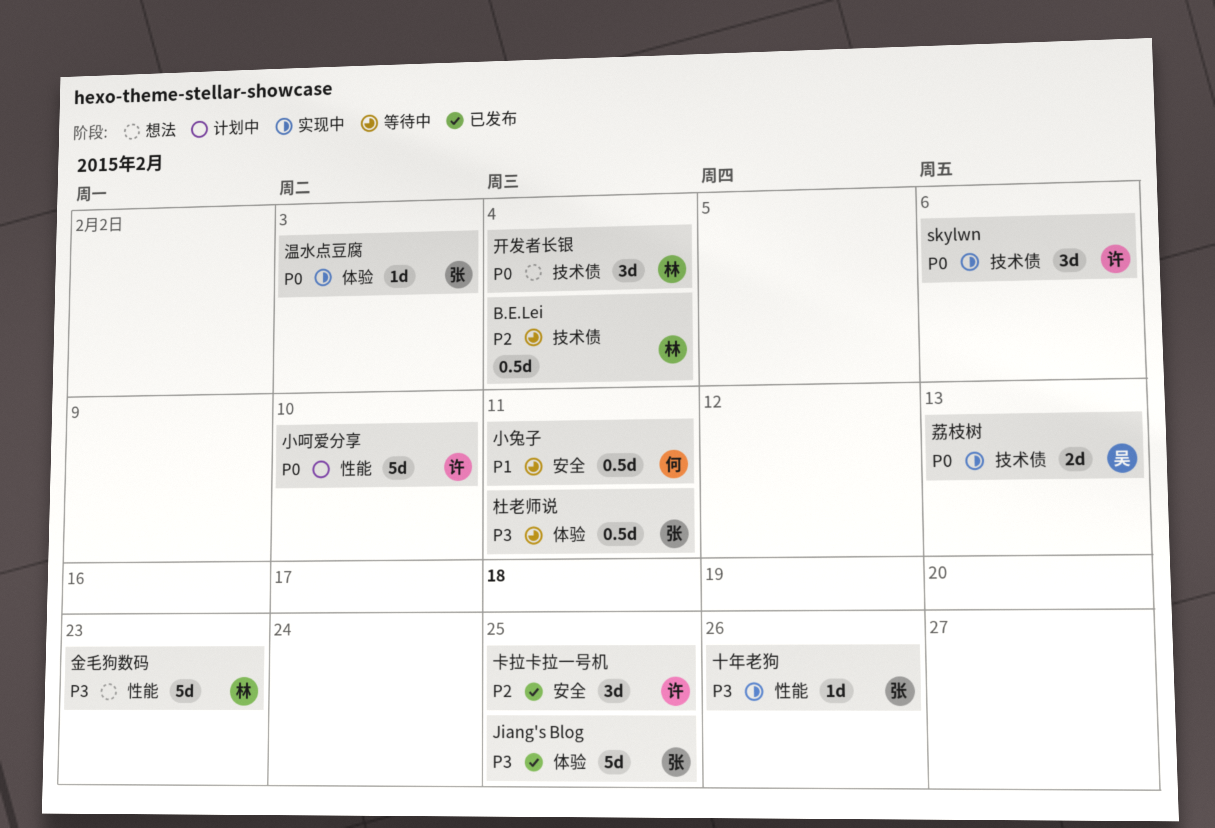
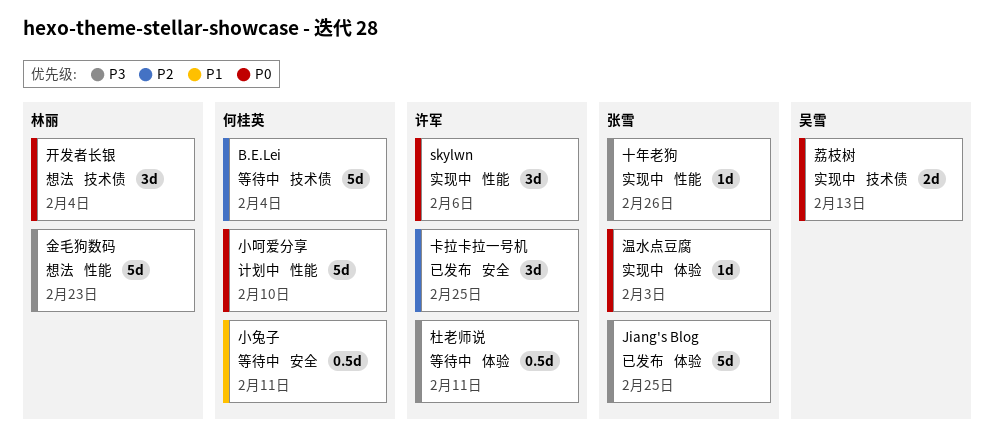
B.E.Lei, owner: 林丽 -> 何桂英
B.E.Lei, estimate: 0.5d -> 5d
skylwn, label: 技术债 -> 性能
小呵爱分享, owner: 许军 -> 何桂英
杜老师说, owner: 张雪 -> 许军

